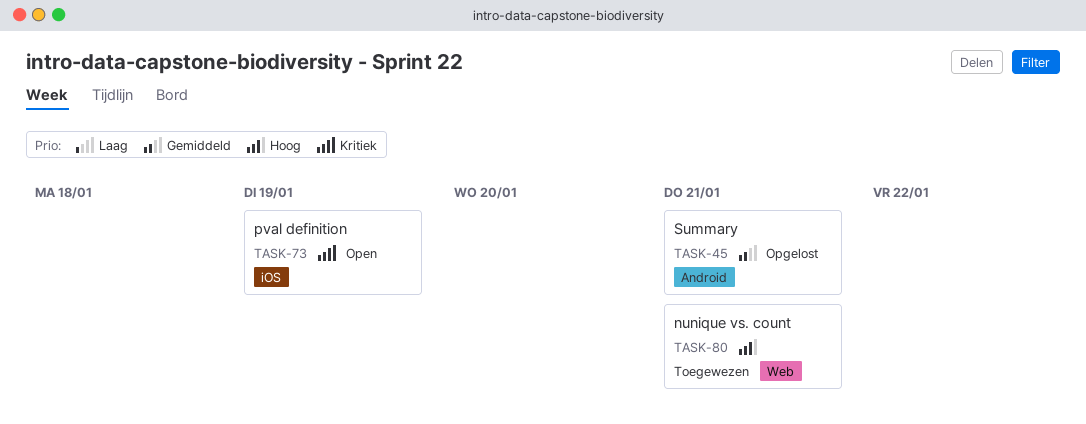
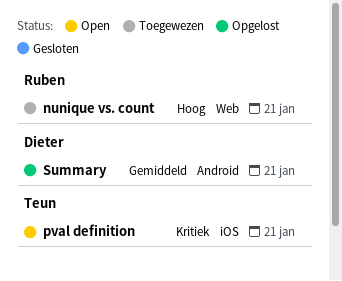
pval definition, due: Jan 19 -> Jan 21

